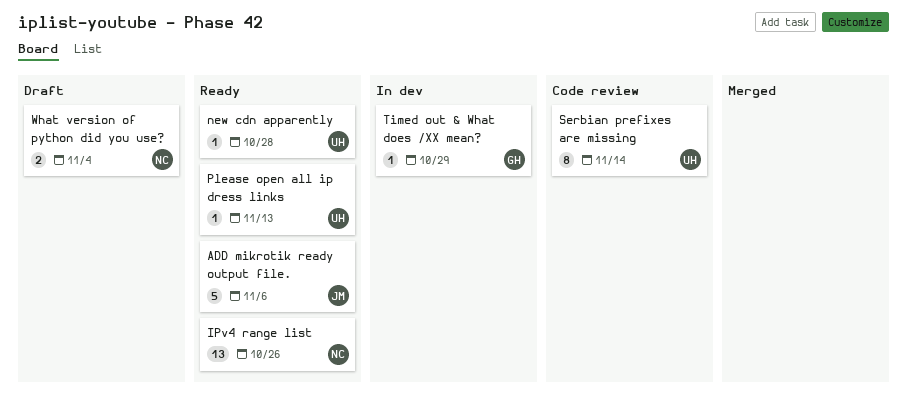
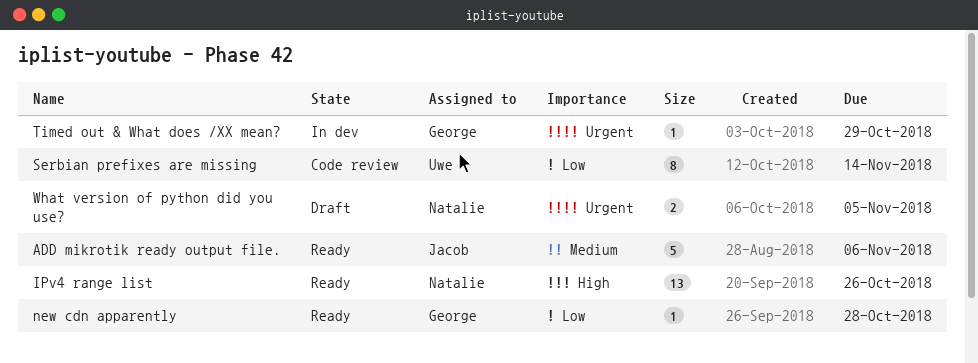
new cdn apparently, owner: Uwe -> George
Please open all ip dress links: present -> none
What version of python did you use?, due: Nov 4 -> Nov 5

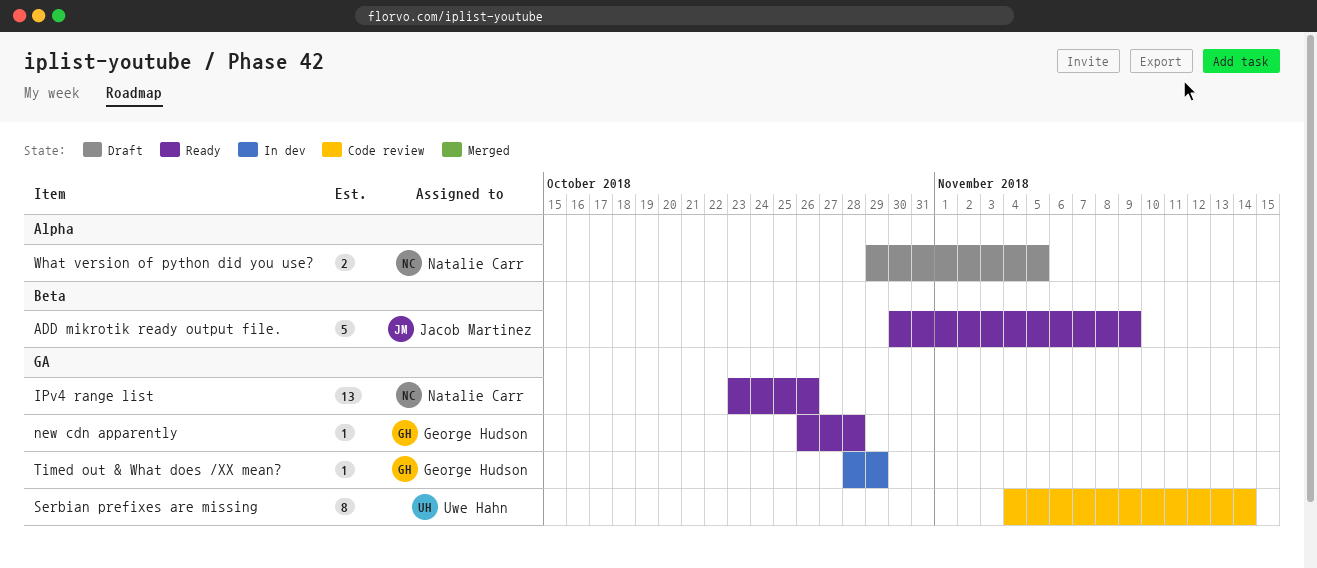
ADD mikrotik ready output file., due: Nov 6 -> Nov 9

